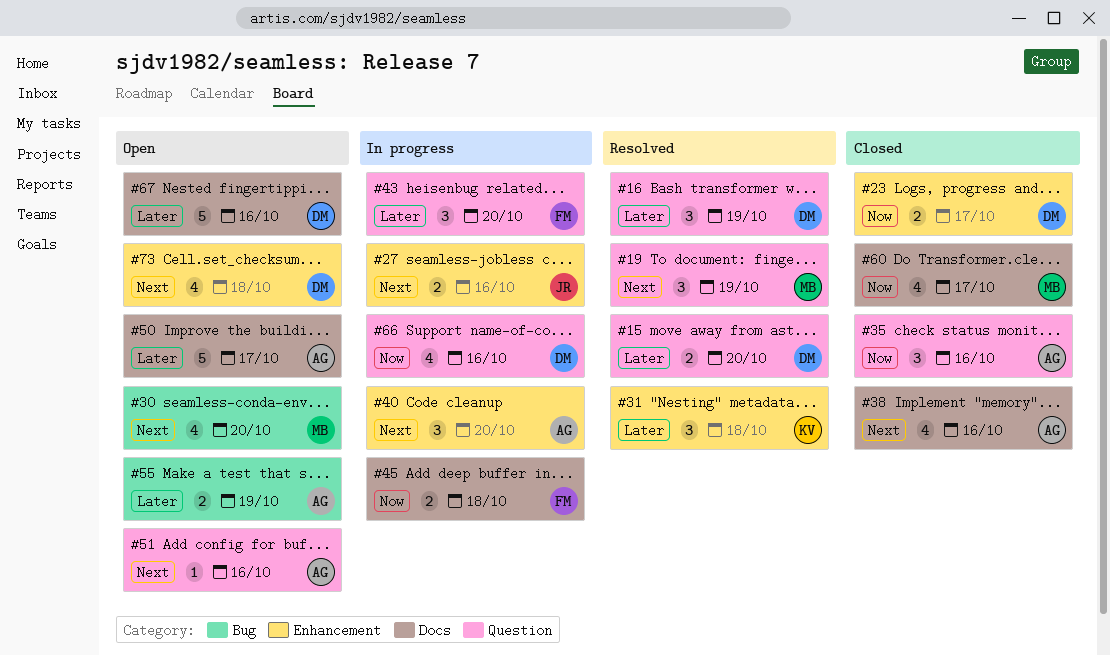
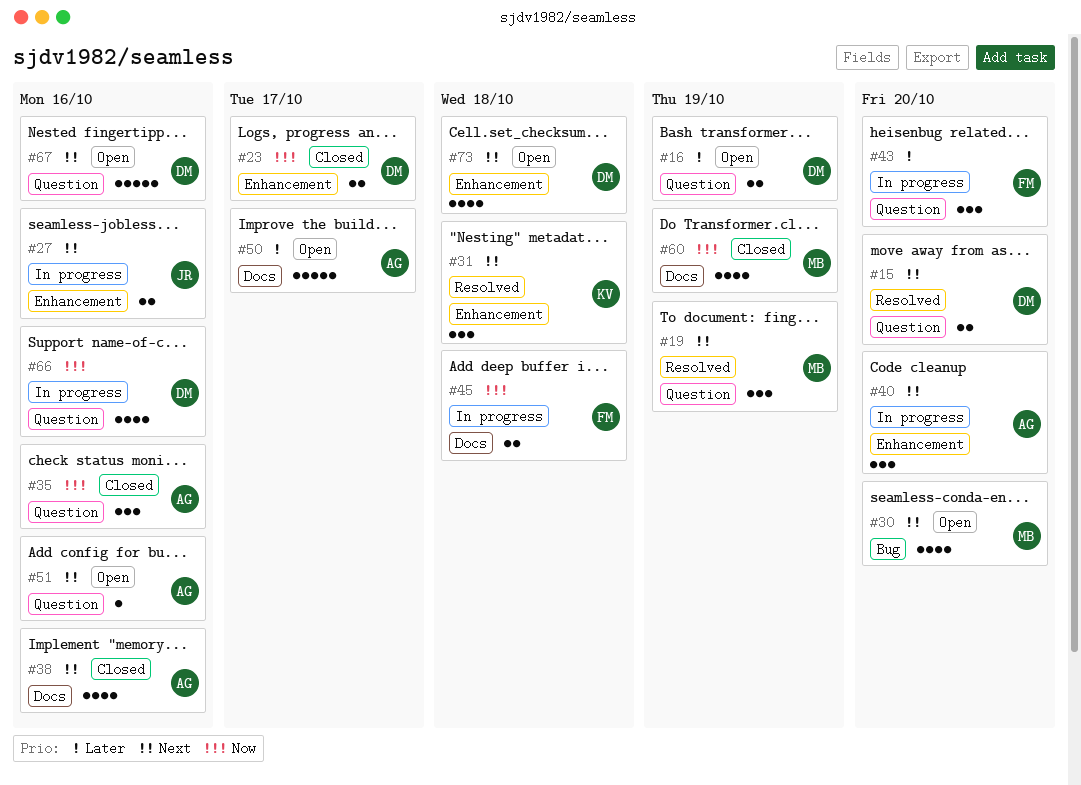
#15, priority: Later -> Next
#16, status: Resolved -> Open
#16, estimate: 3 -> 2
#31, priority: Later -> Next
#55: present -> none
#60, due: Oct 17 -> Oct 19
#67, priority: Later -> Next
#67, label: Docs -> Question

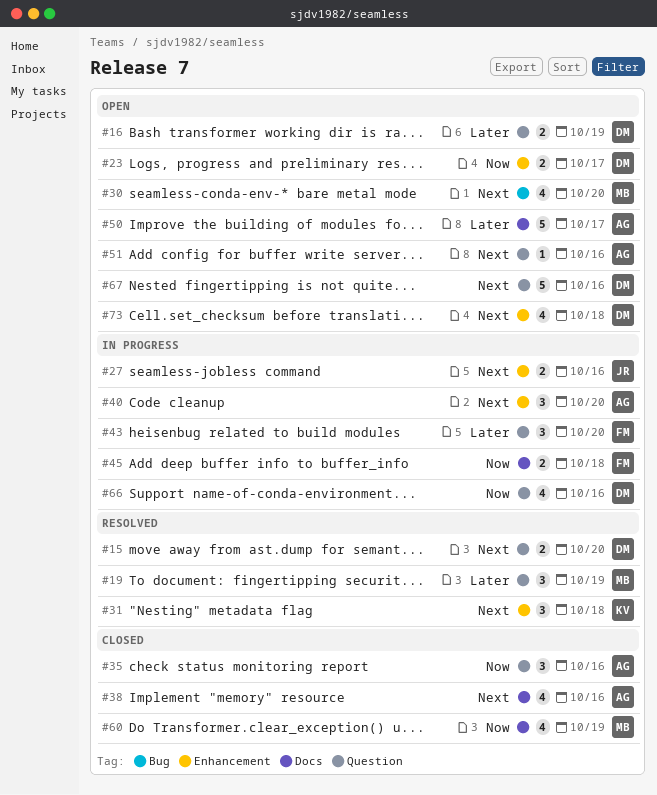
#19, priority: Next -> Later
#23, status: Closed -> Open

